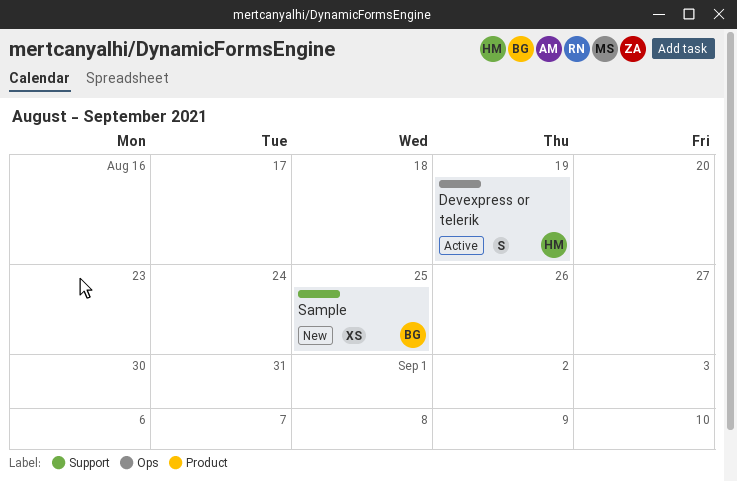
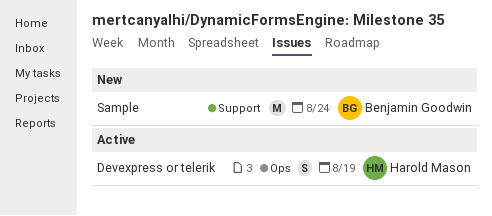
Sample, estimate: XS -> M
Sample, due: Aug 25 -> Aug 24

